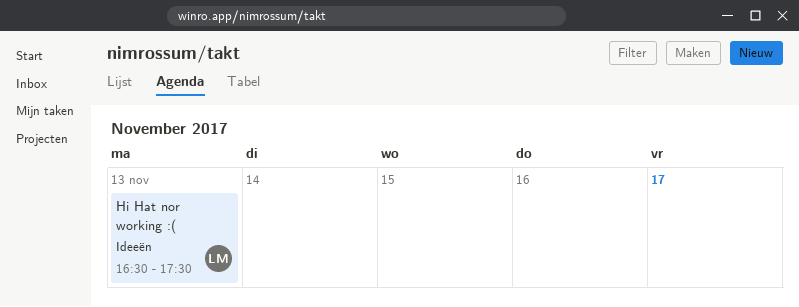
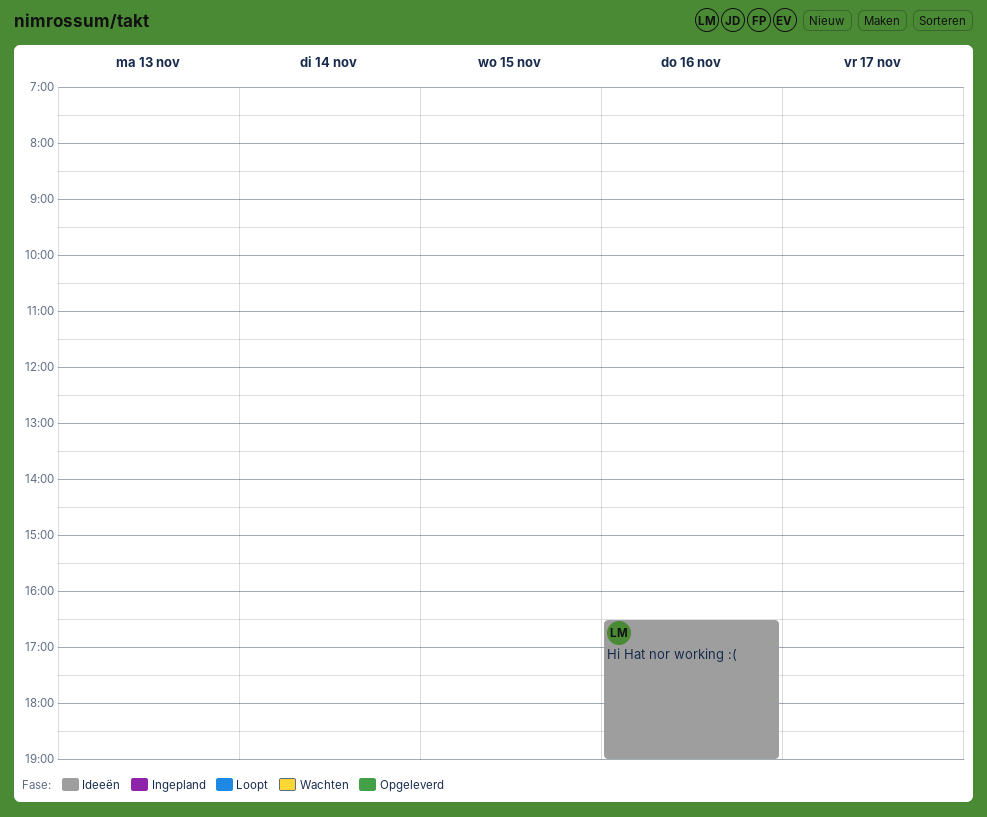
Hi Hat nor working :(, day: Nov 13 -> Nov 16
Hi Hat nor working :(, ends: 17:30 -> 19:00

